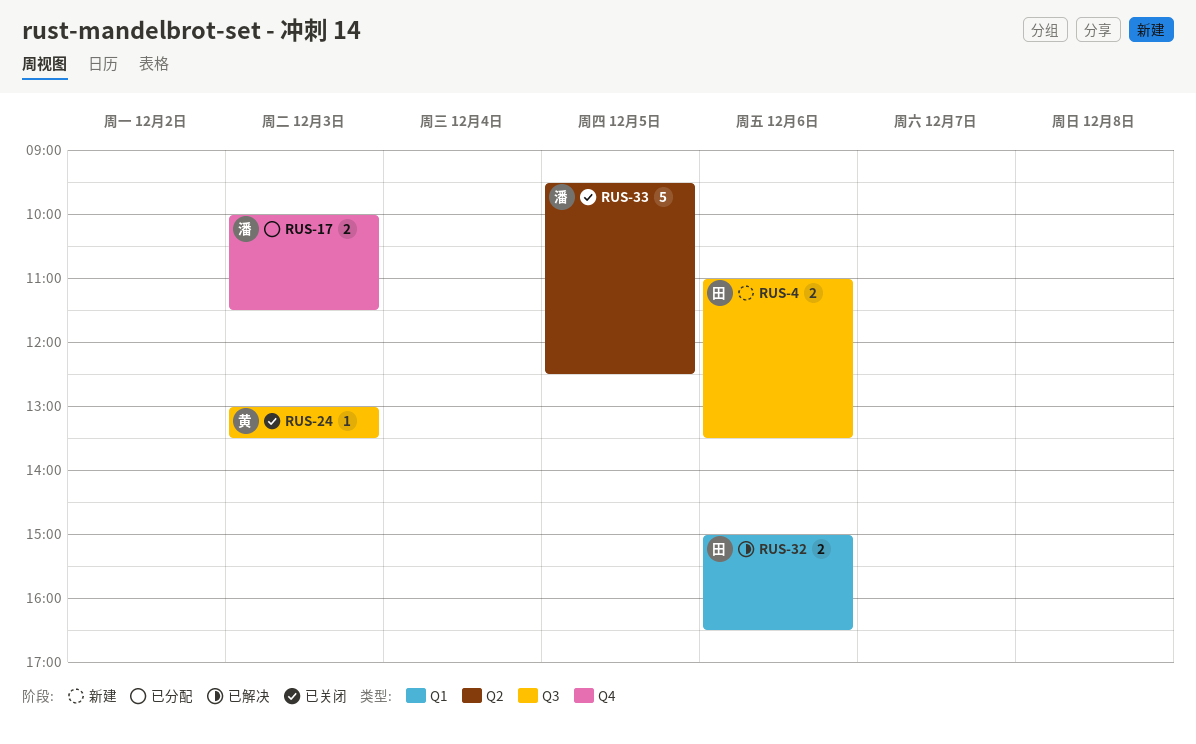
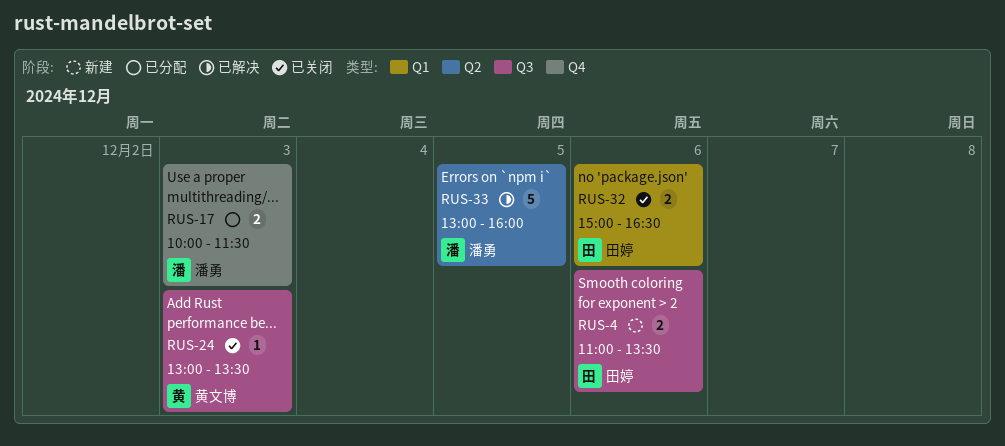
RUS-32, status: 已解决 -> 已关闭
RUS-33, status: 已关闭 -> 已解决
RUS-33, begins: 09:30 -> 13:00
RUS-33, ends: 12:30 -> 16:00

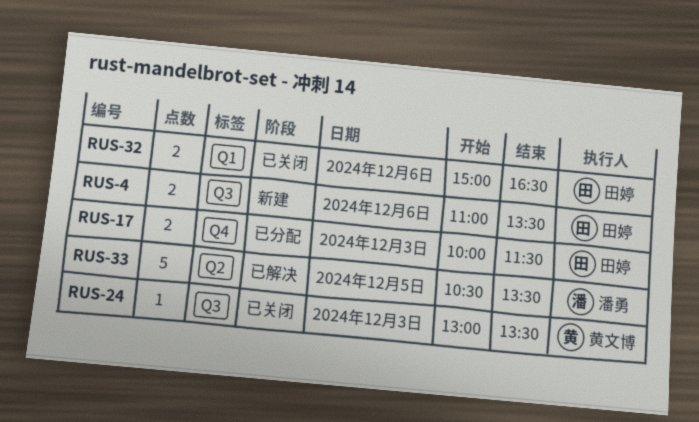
RUS-17, owner: 潘勇 -> 田婷
RUS-33, begins: 13:00 -> 10:30
RUS-33, ends: 16:00 -> 13:30

